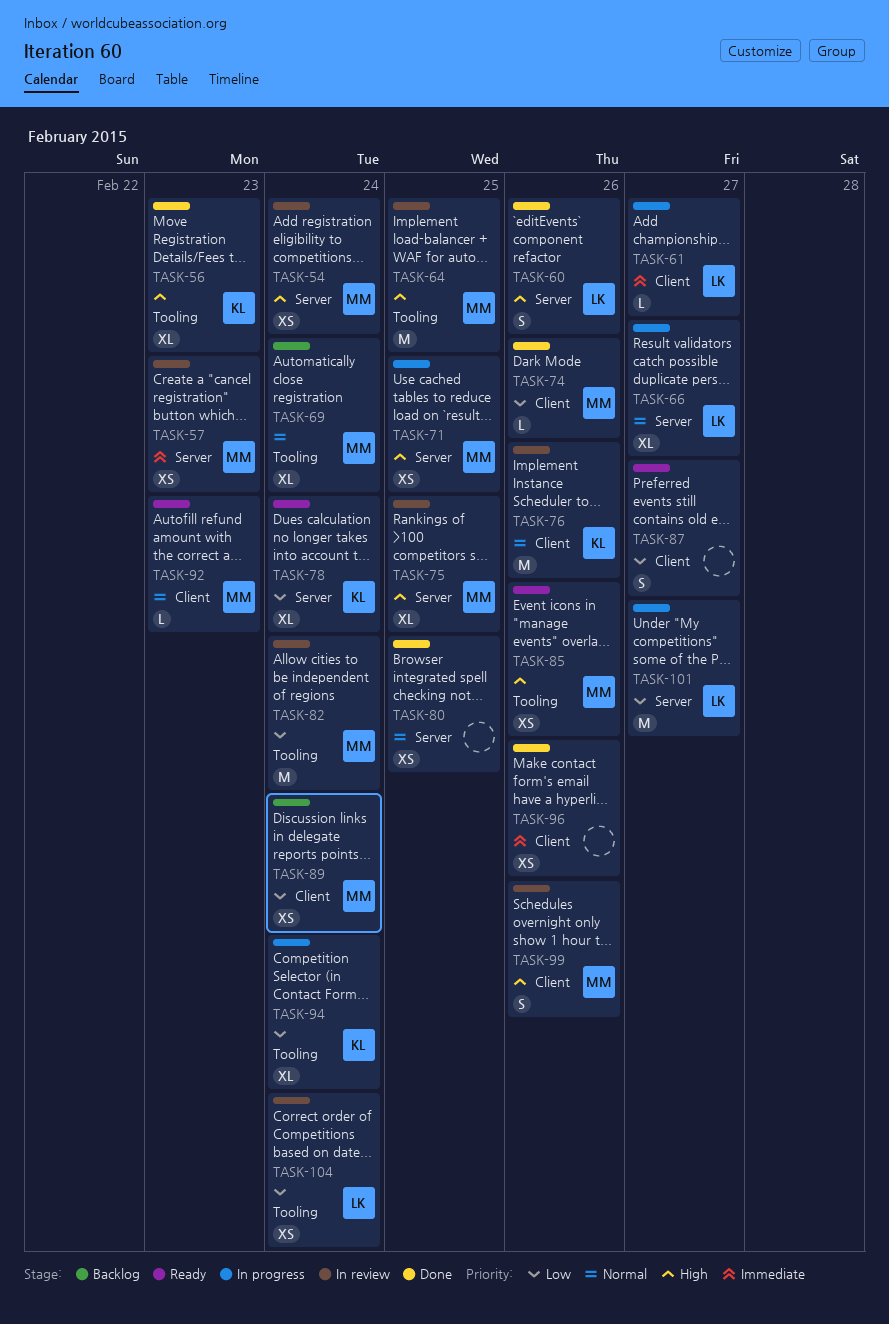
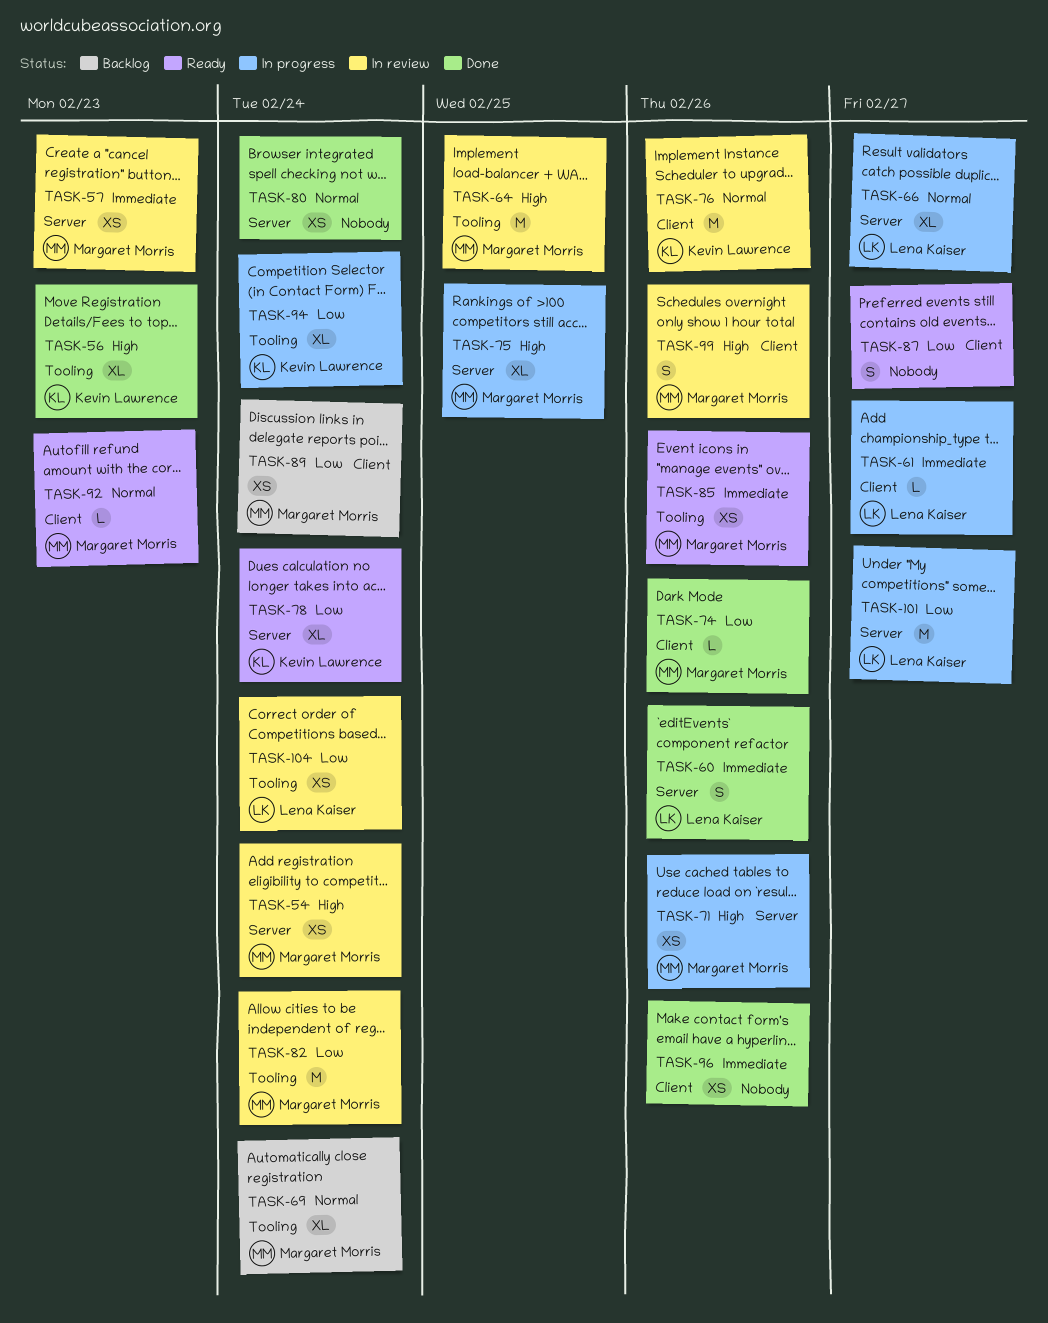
TASK-60, priority: High -> Immediate
TASK-71, due: Feb 25 -> Feb 26
TASK-75, status: In review -> In progress
TASK-80, due: Feb 25 -> Feb 24
TASK-85, priority: High -> Immediate

